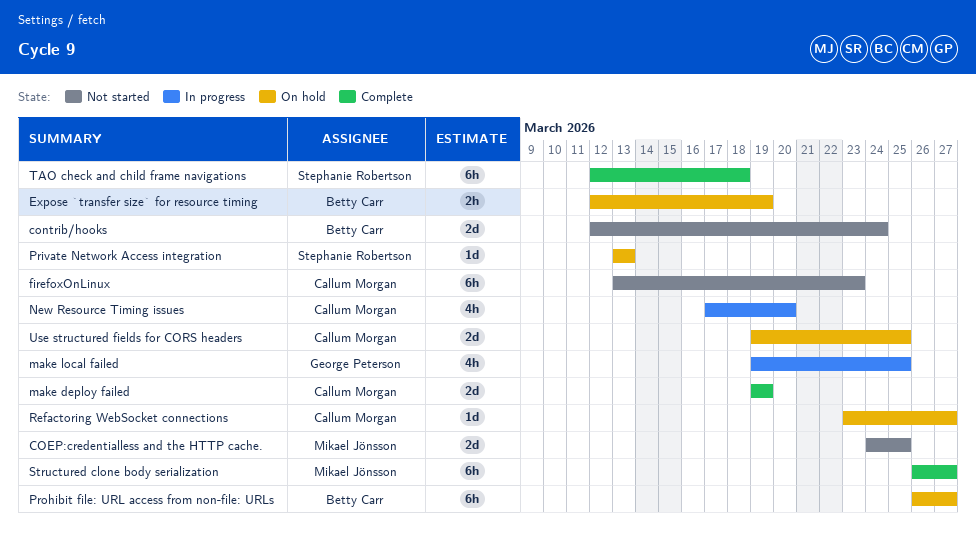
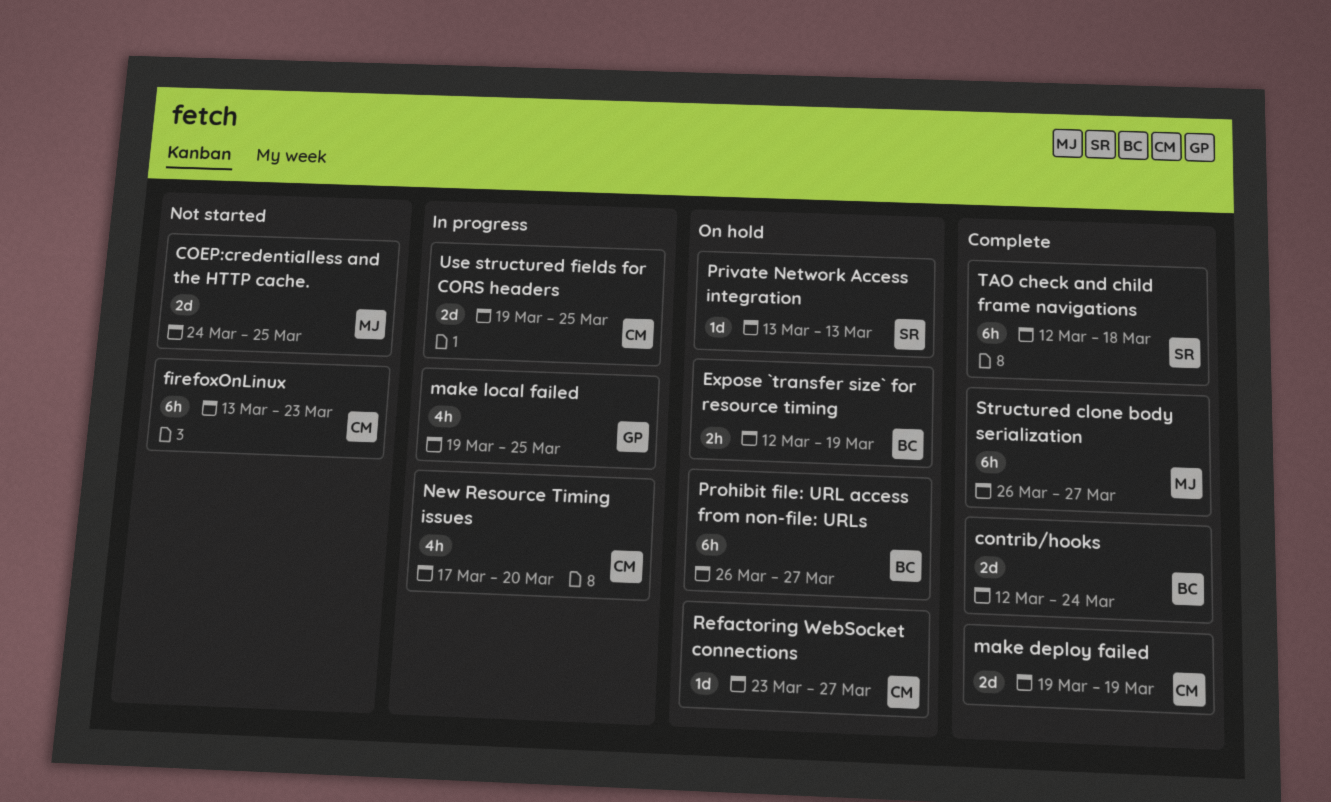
contrib/hooks, status: Not started -> Complete
Use structured fields for CORS headers, status: On hold -> In progress

